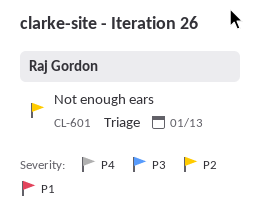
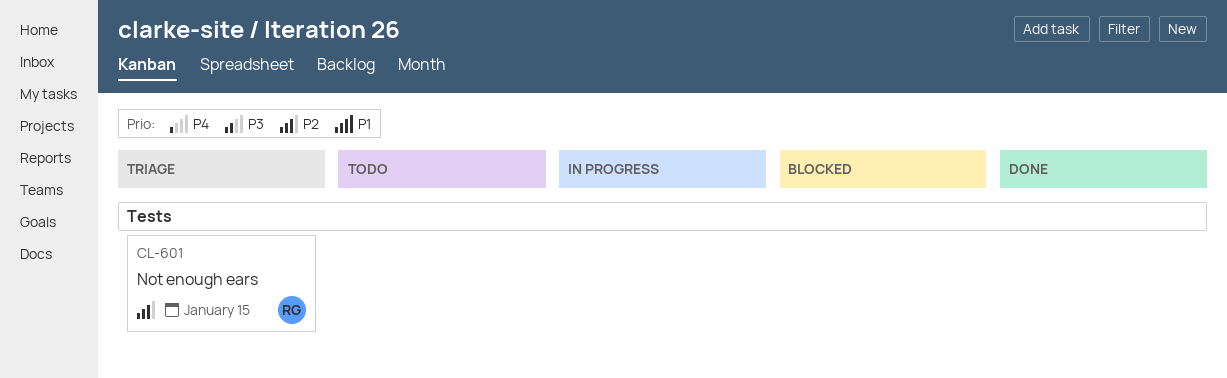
CL-601, due: Jan 13 -> Jan 15

